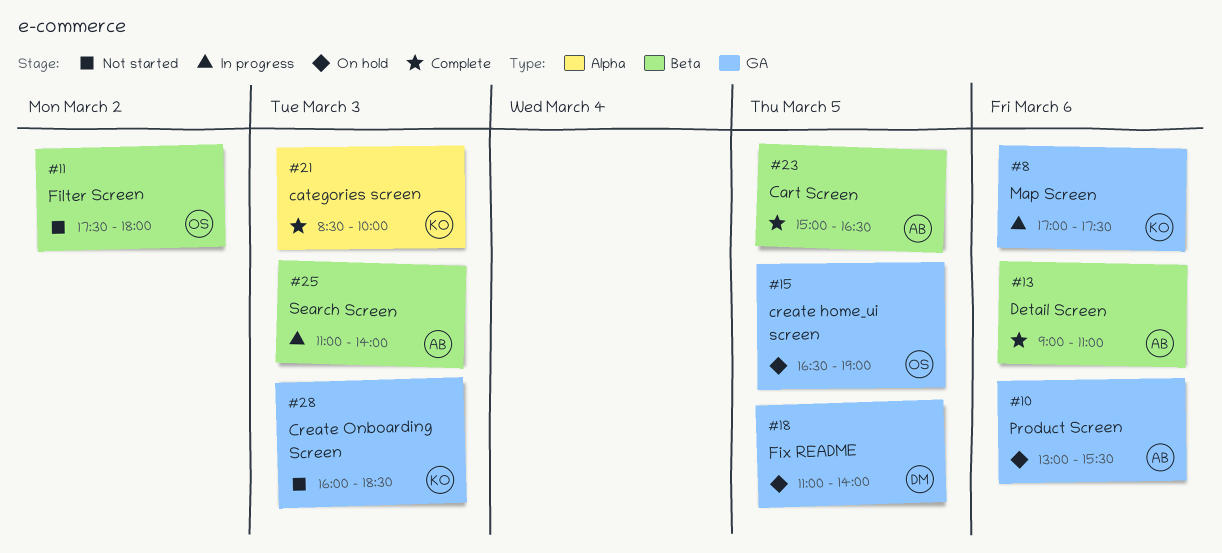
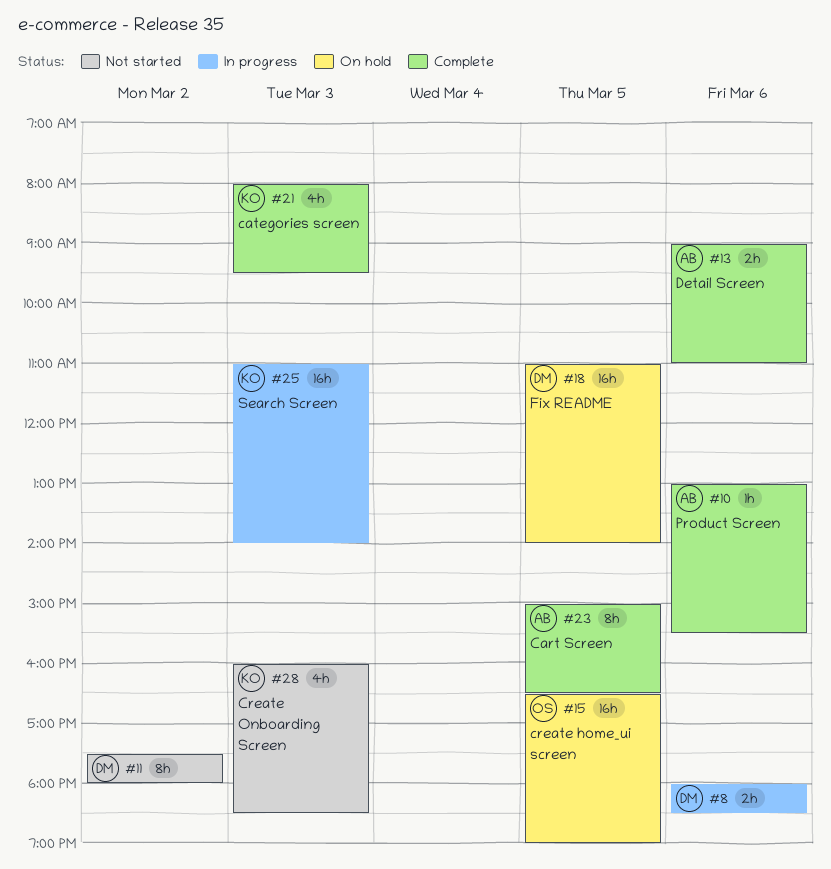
#8, owner: KO -> DM
#8, begins: 17:00 -> 18:00
#8, ends: 17:30 -> 18:30
#10, status: On hold -> Complete
#11, owner: OS -> DM
#21, begins: 08:30 -> 08:00
#21, ends: 10:00 -> 09:30
#25, owner: AB -> KO

